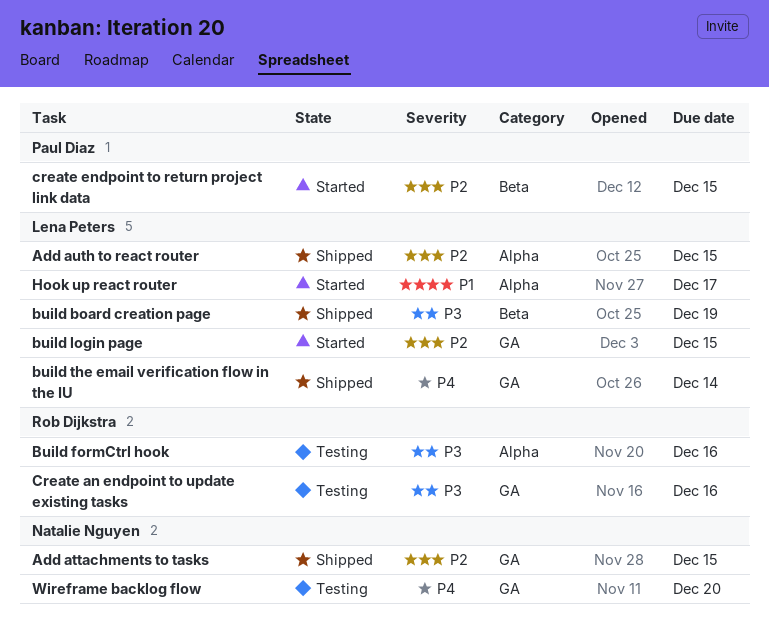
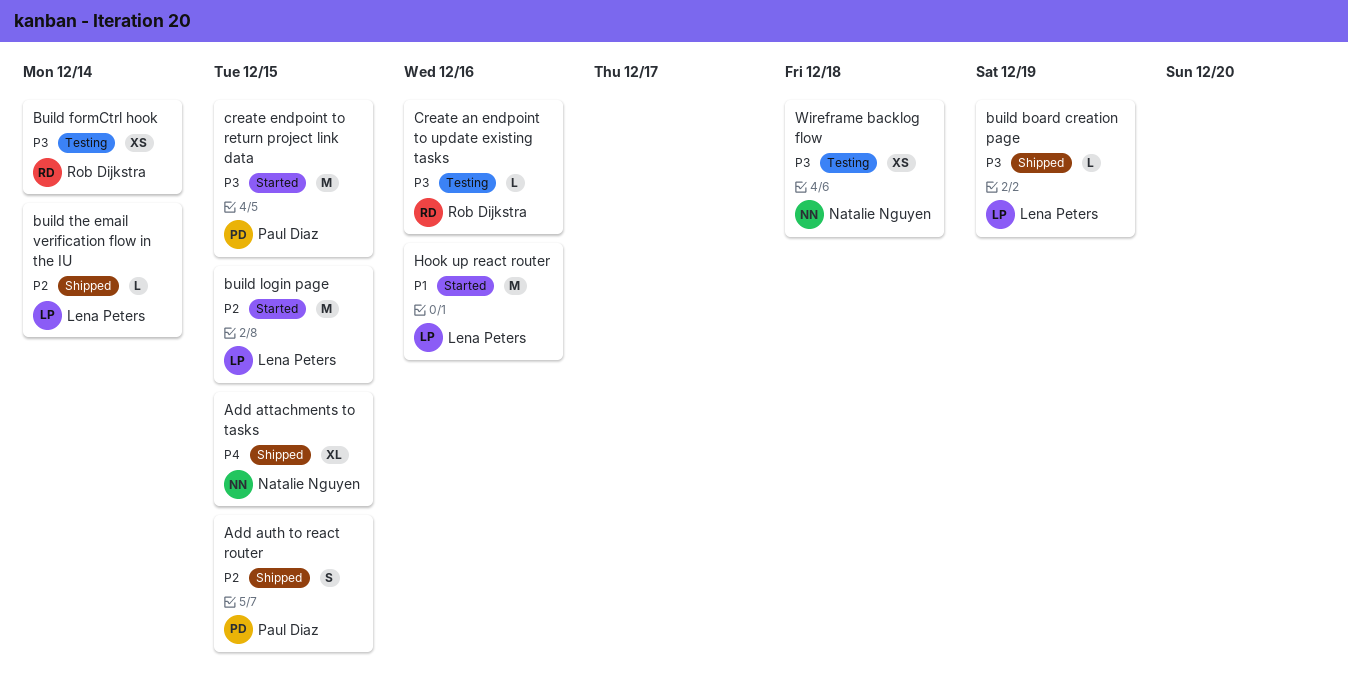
Add attachments to tasks, priority: P2 -> P4
Add auth to react router, owner: Lena Peters -> Paul Diaz
Build formCtrl hook, due: Dec 16 -> Dec 14
build the email verification flow in the IU, priority: P4 -> P2
create endpoint to return project link data, priority: P2 -> P3
Hook up react router, due: Dec 17 -> Dec 16
Wireframe backlog flow, priority: P4 -> P3
Wireframe backlog flow, due: Dec 20 -> Dec 18

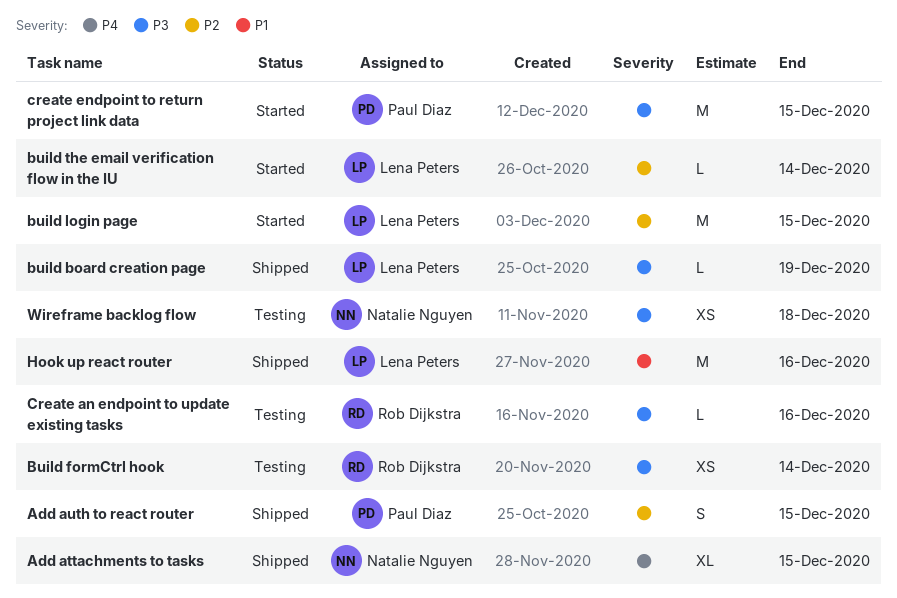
build the email verification flow in the IU, status: Shipped -> Started
Hook up react router, status: Started -> Shipped

